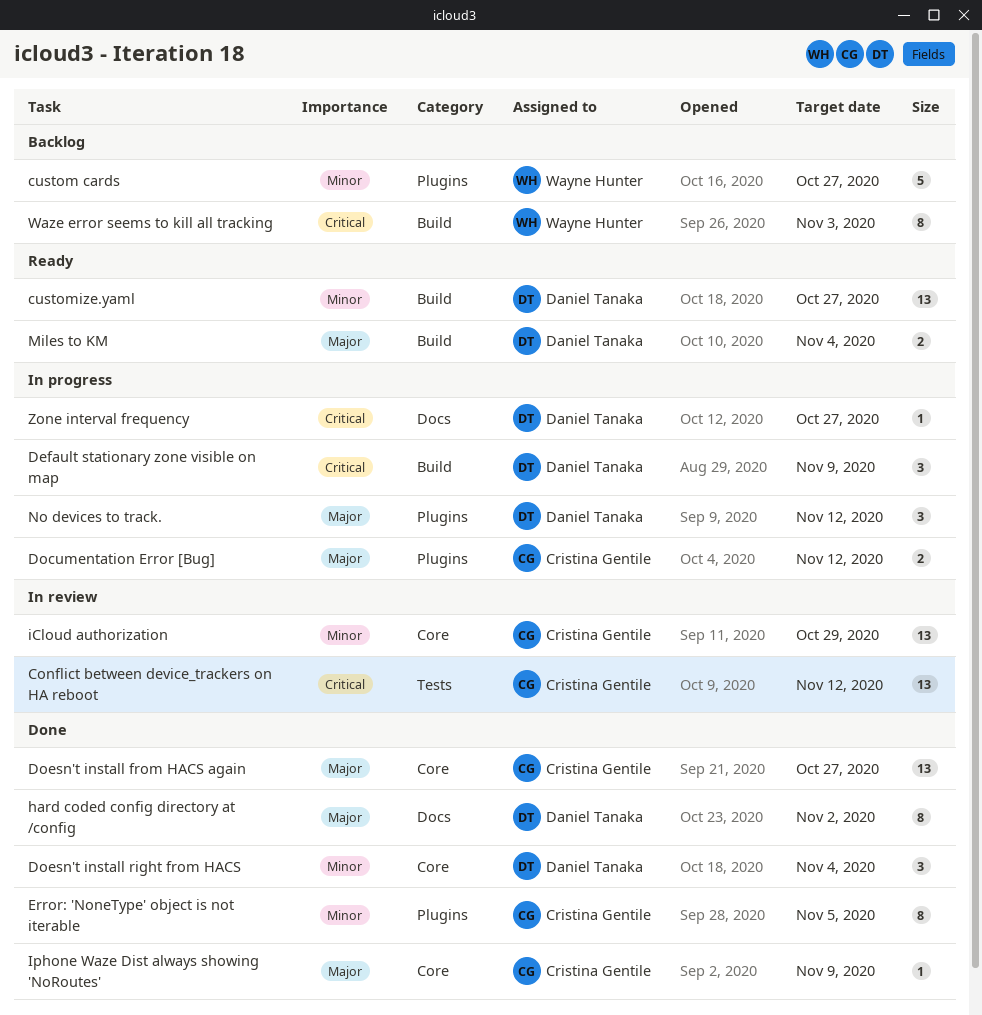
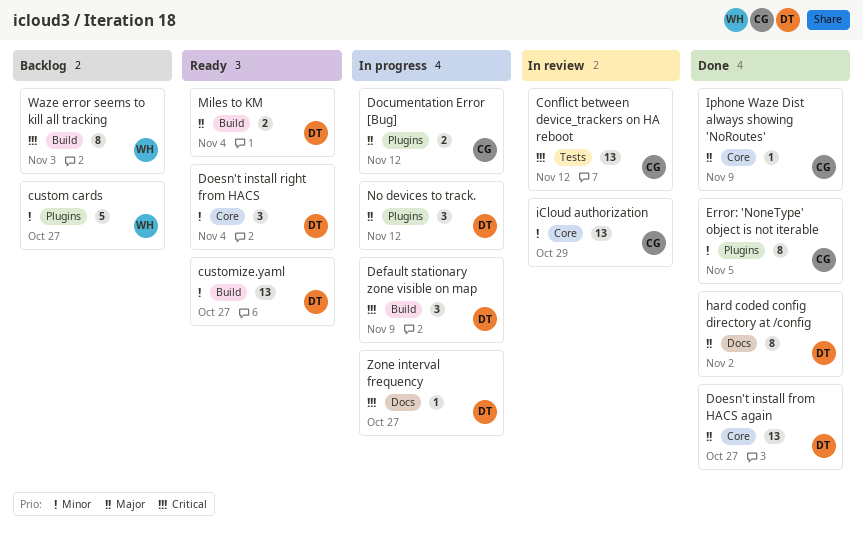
Doesn't install from HACS again, owner: Cristina Gentile -> Daniel Tanaka
Doesn't install right from HACS, status: Done -> Ready

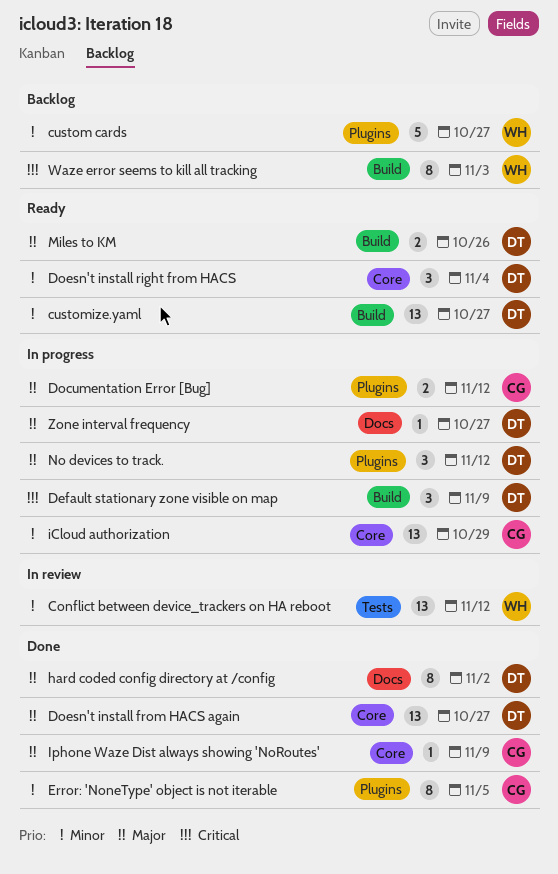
Conflict between device_trackers on HA reboot, owner: CG -> WH
Conflict between device_trackers on HA reboot, priority: Critical -> Minor
iCloud authorization, status: In review -> In progress
Miles to KM, due: Nov 4 -> Oct 26
Zone interval frequency, priority: Critical -> Major

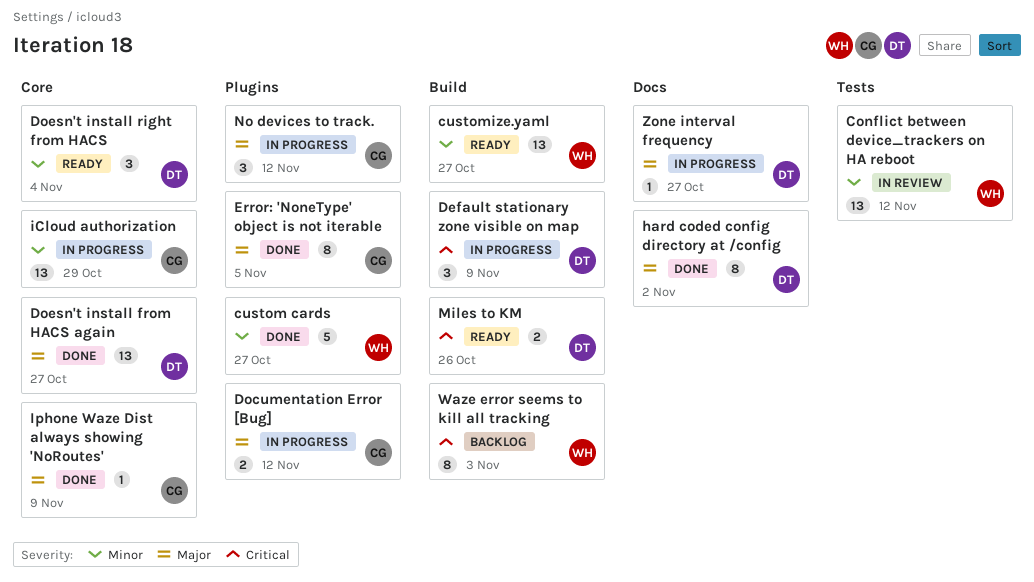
custom cards, status: Backlog -> Done
customize.yaml, owner: DT -> WH
Error: 'NoneType' object is not iterable, priority: Minor -> Major
Miles to KM, priority: Major -> Critical
No devices to track., owner: DT -> CG

